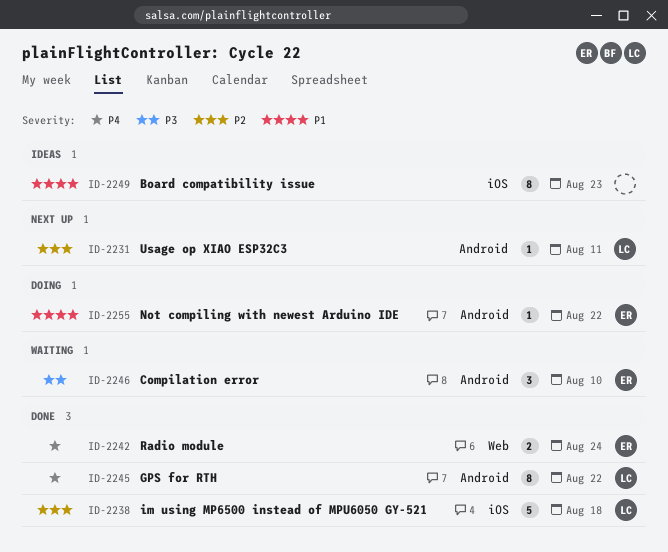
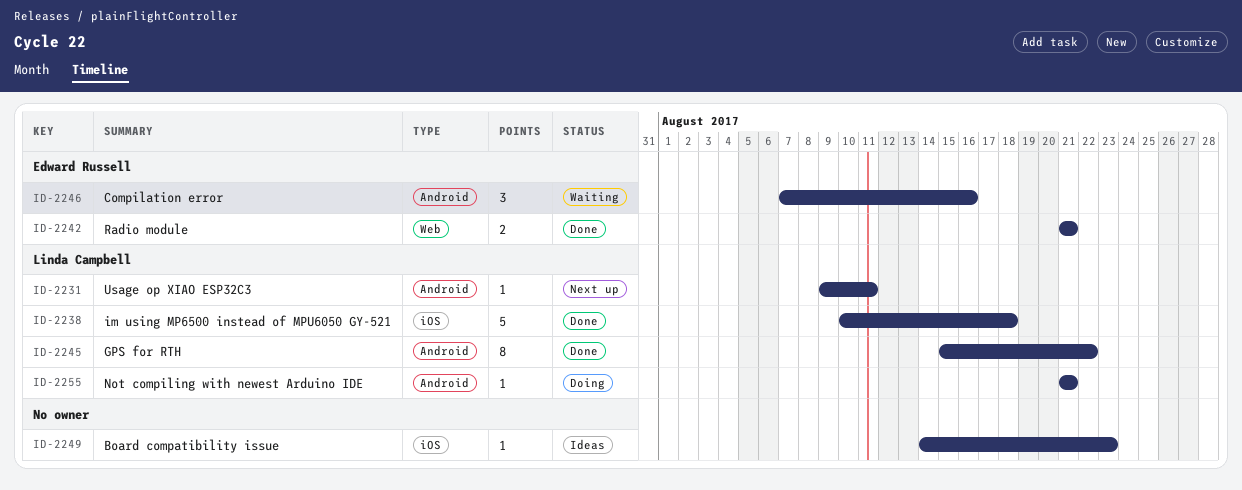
ID-2242, due: Aug 24 -> Aug 21
ID-2246, due: Aug 10 -> Aug 16
ID-2249, estimate: 8 -> 1
ID-2255, owner: Edward Russell -> Linda Campbell
ID-2255, due: Aug 22 -> Aug 21

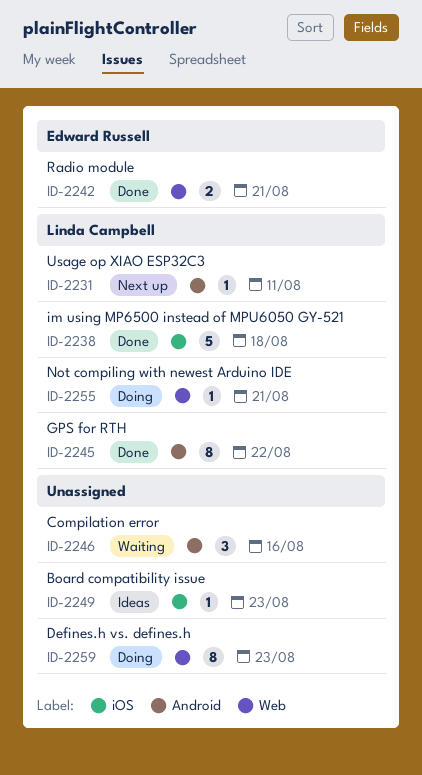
ID-2246, owner: Edward Russell -> none
ID-2255, label: Android -> Web
ID-2259: none -> present

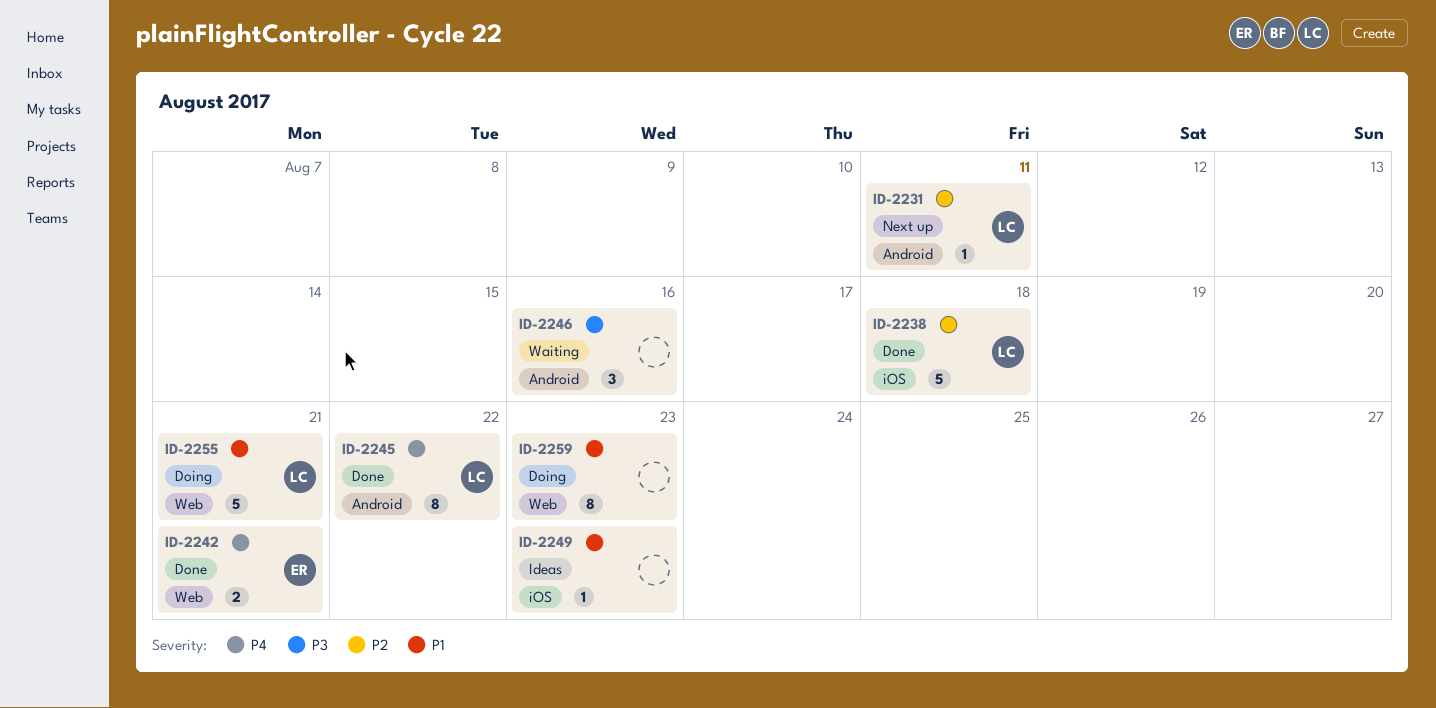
ID-2255, estimate: 1 -> 5

